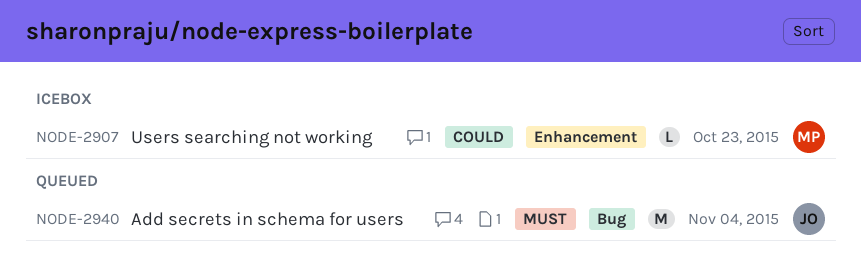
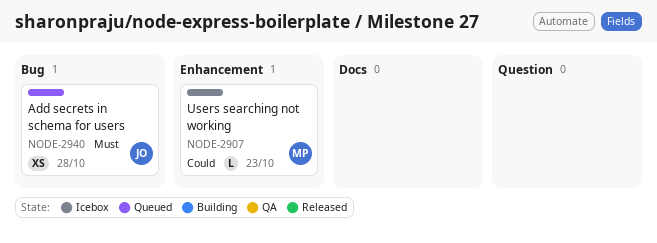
NODE-2940, estimate: M -> XS
NODE-2940, due: Nov 4 -> Oct 28

